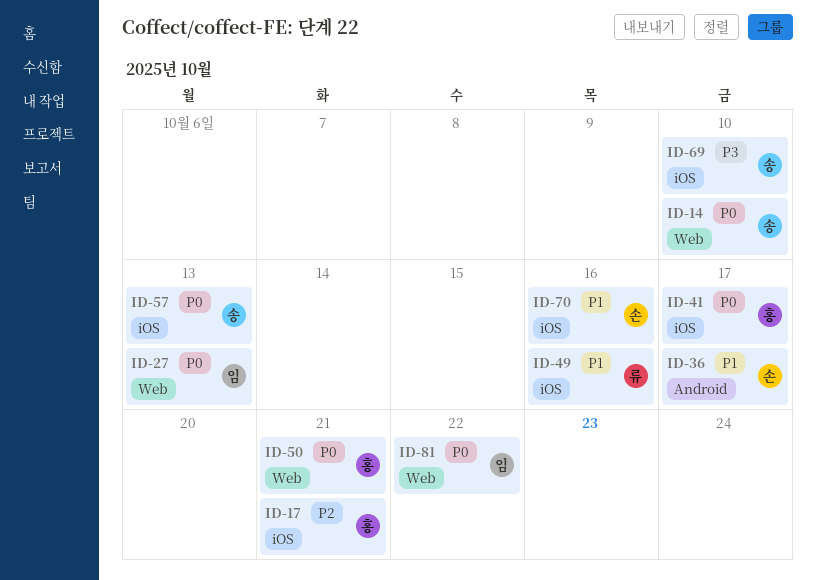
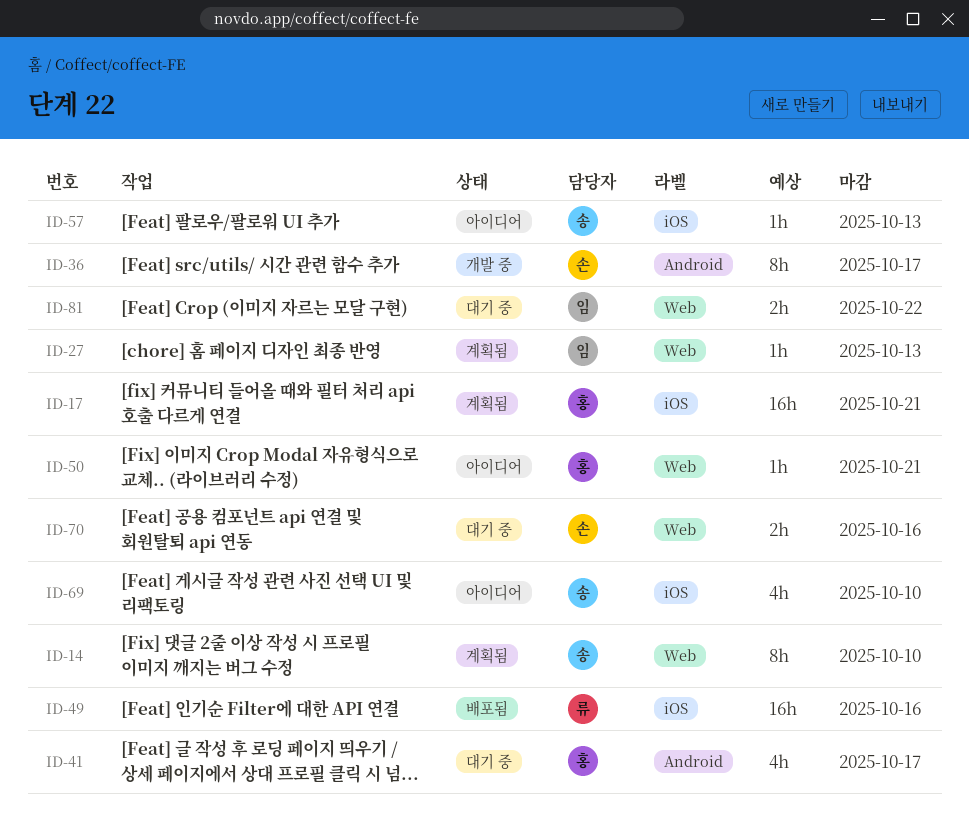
ID-41, label: iOS -> Android
ID-70, label: iOS -> Web

